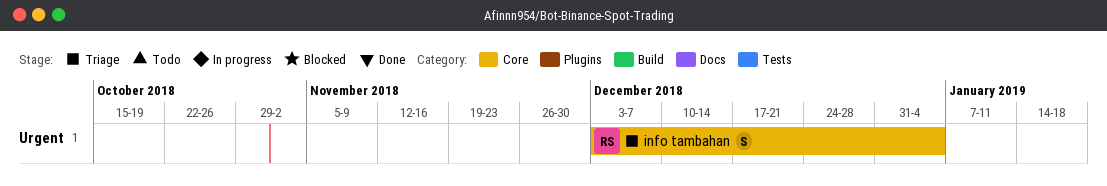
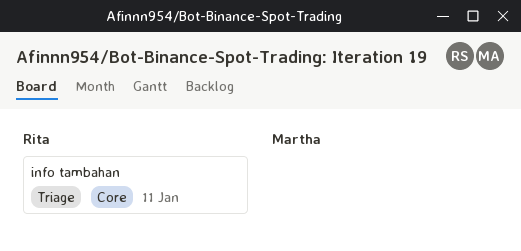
info tambahan, due: Jan 4 -> Jan 11

